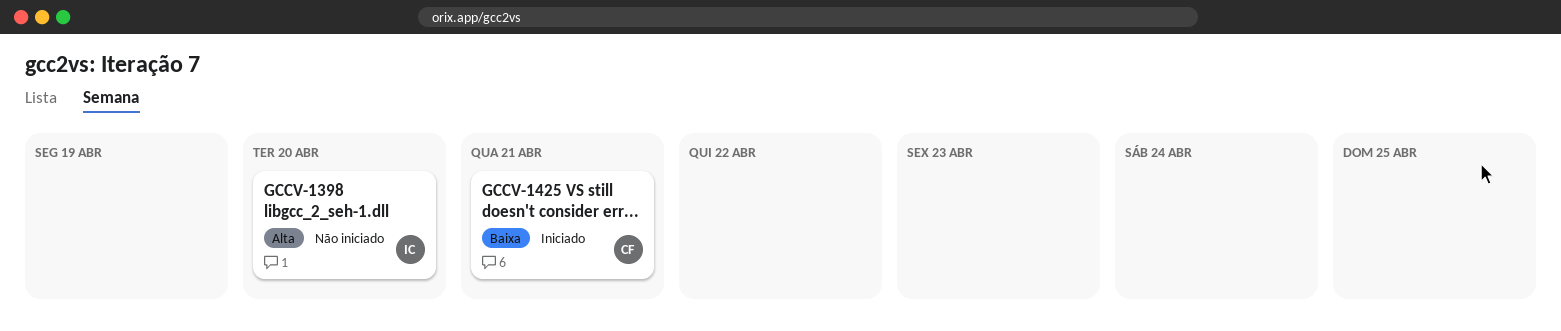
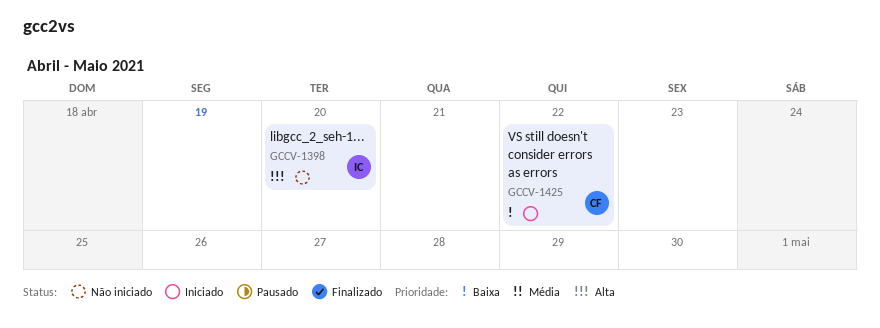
GCCV-1425, due: Apr 21 -> Apr 22

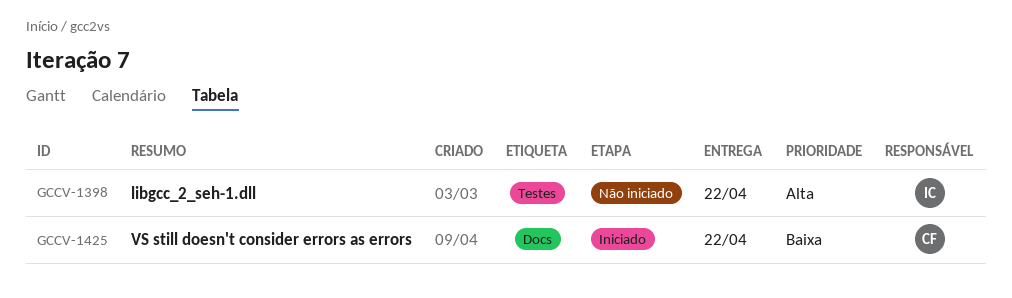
GCCV-1398, due: Apr 20 -> Apr 22

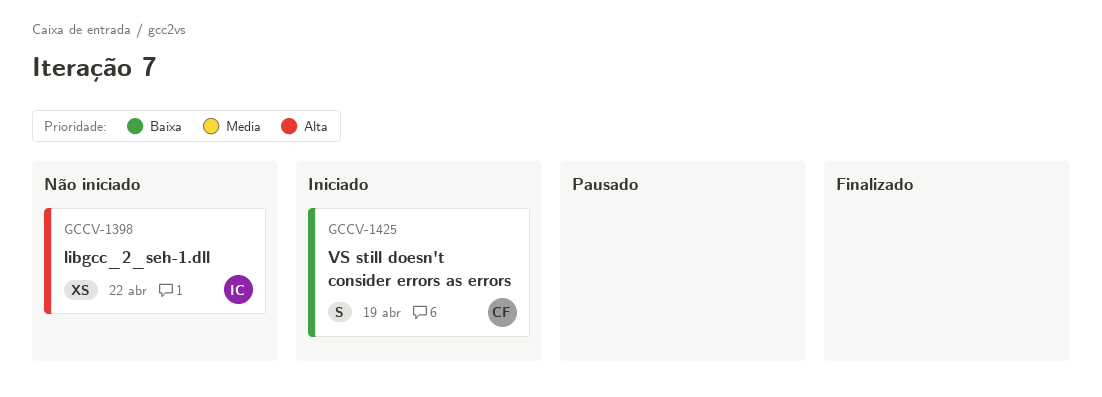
GCCV-1425, due: Apr 22 -> Apr 19

